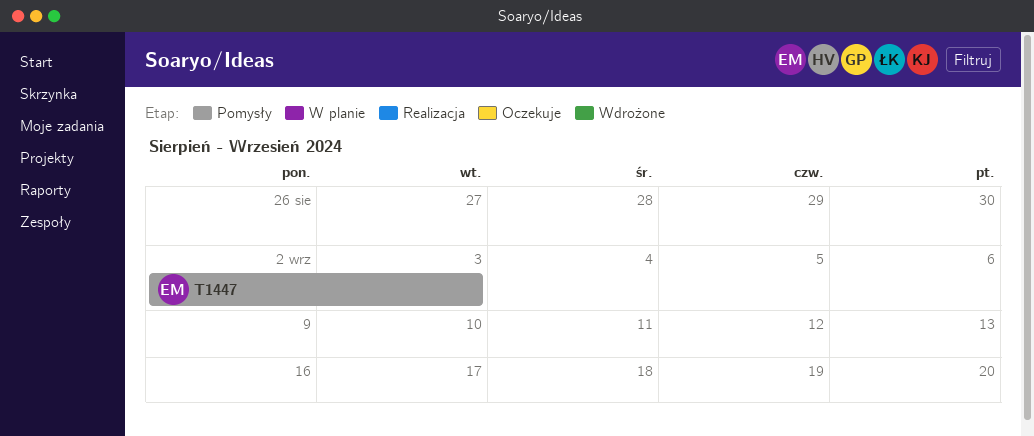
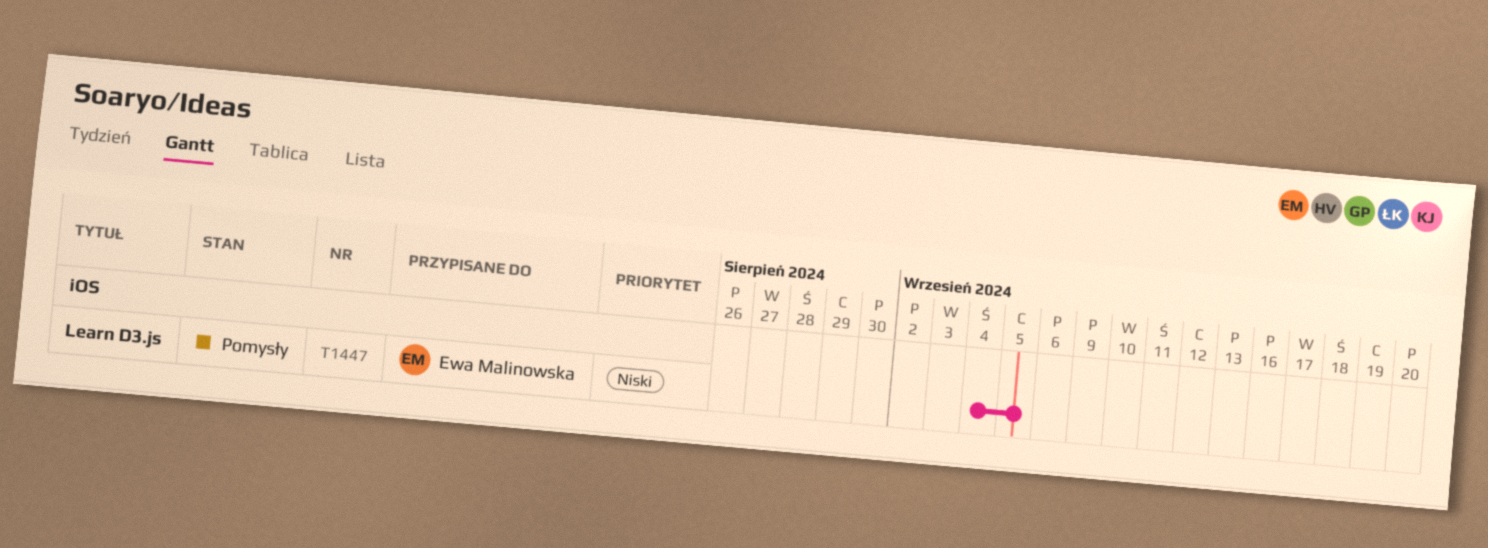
T1447, start: Sep 2 -> Sep 4
T1447, due: Sep 3 -> Sep 5

